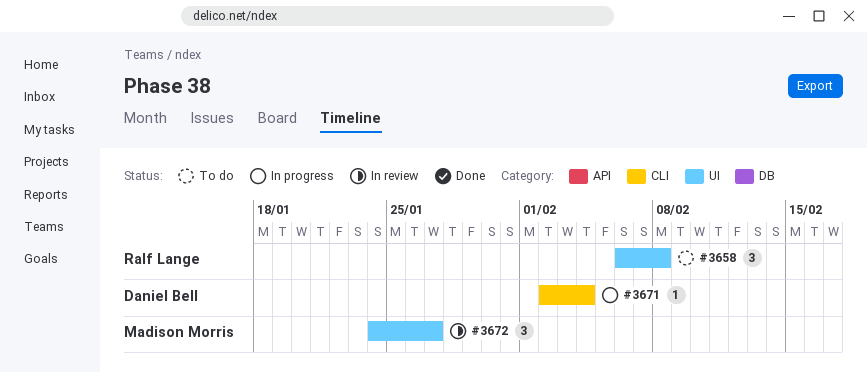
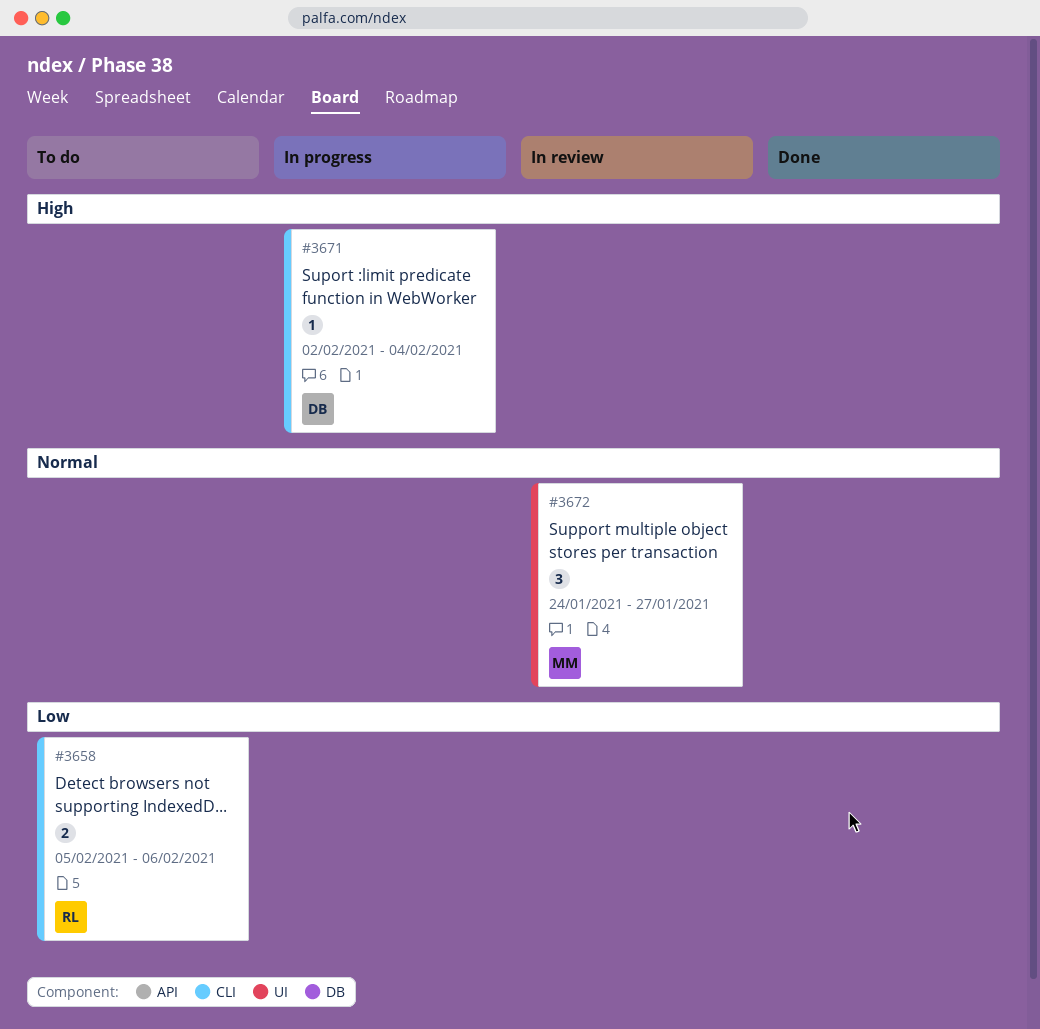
#3658, label: UI -> CLI
#3658, estimate: 3 -> 2
#3658, start: Feb 6 -> Feb 5
#3658, due: Feb 8 -> Feb 6

